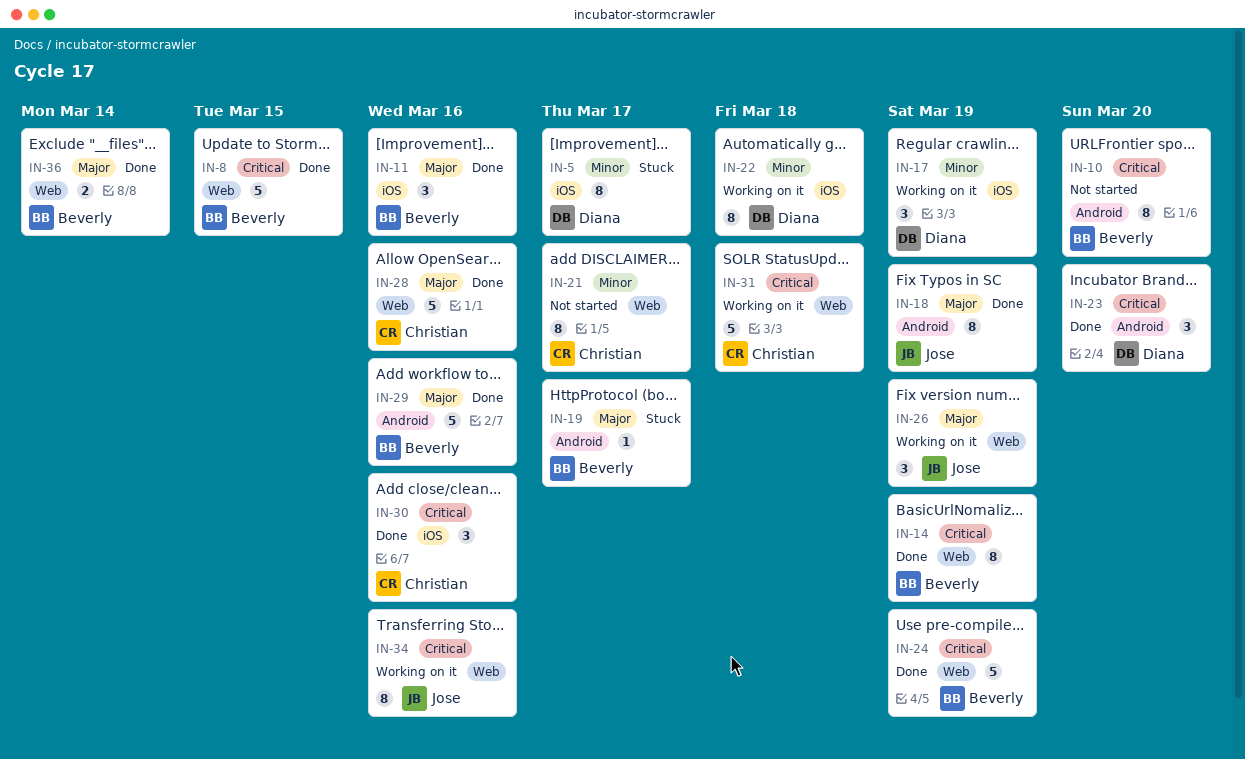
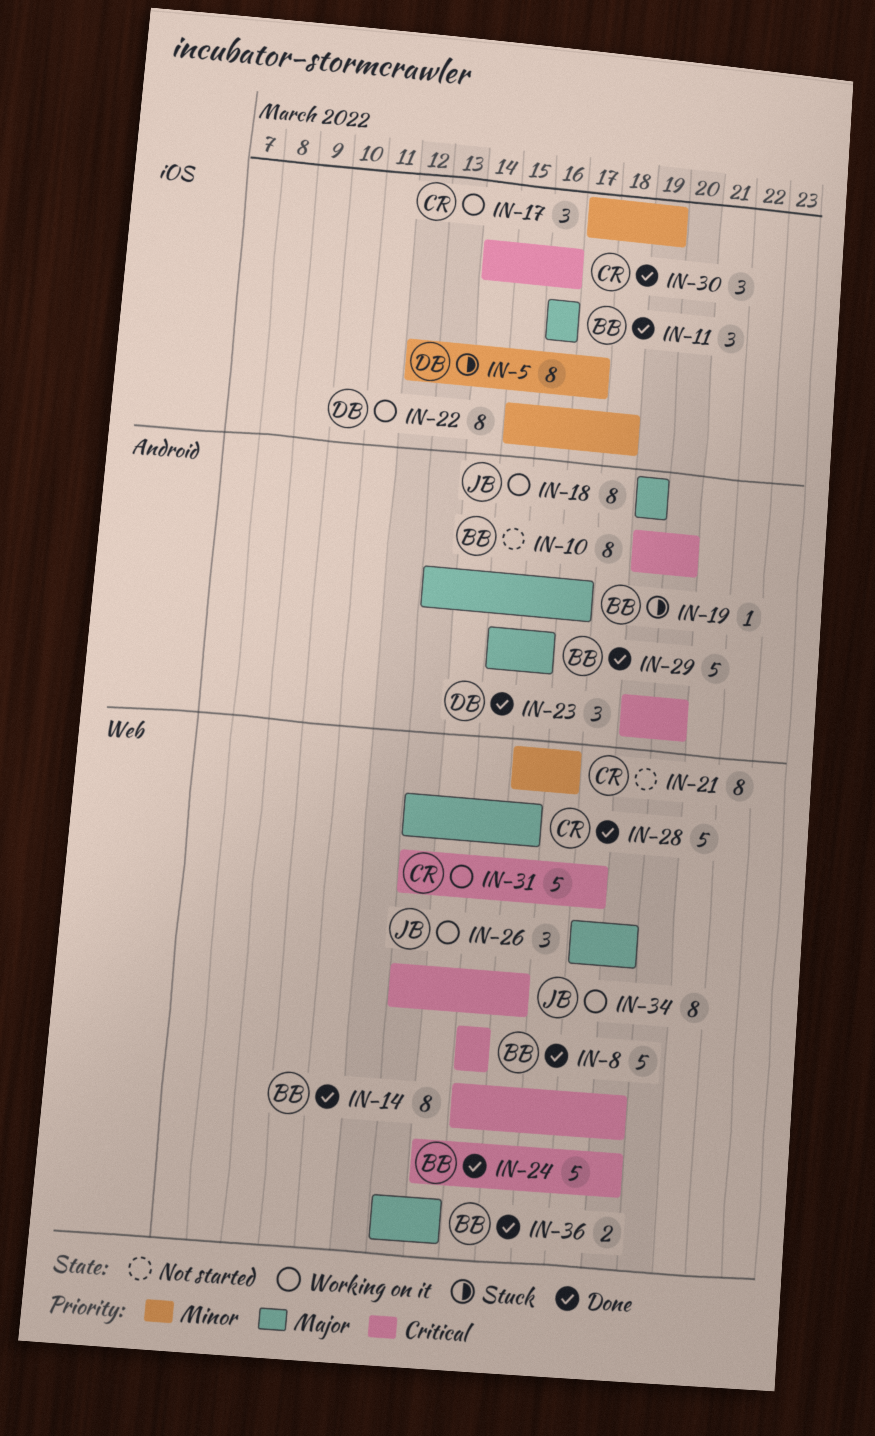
IN-17, owner: Diana -> Christian
IN-18, status: Done -> Working on it

